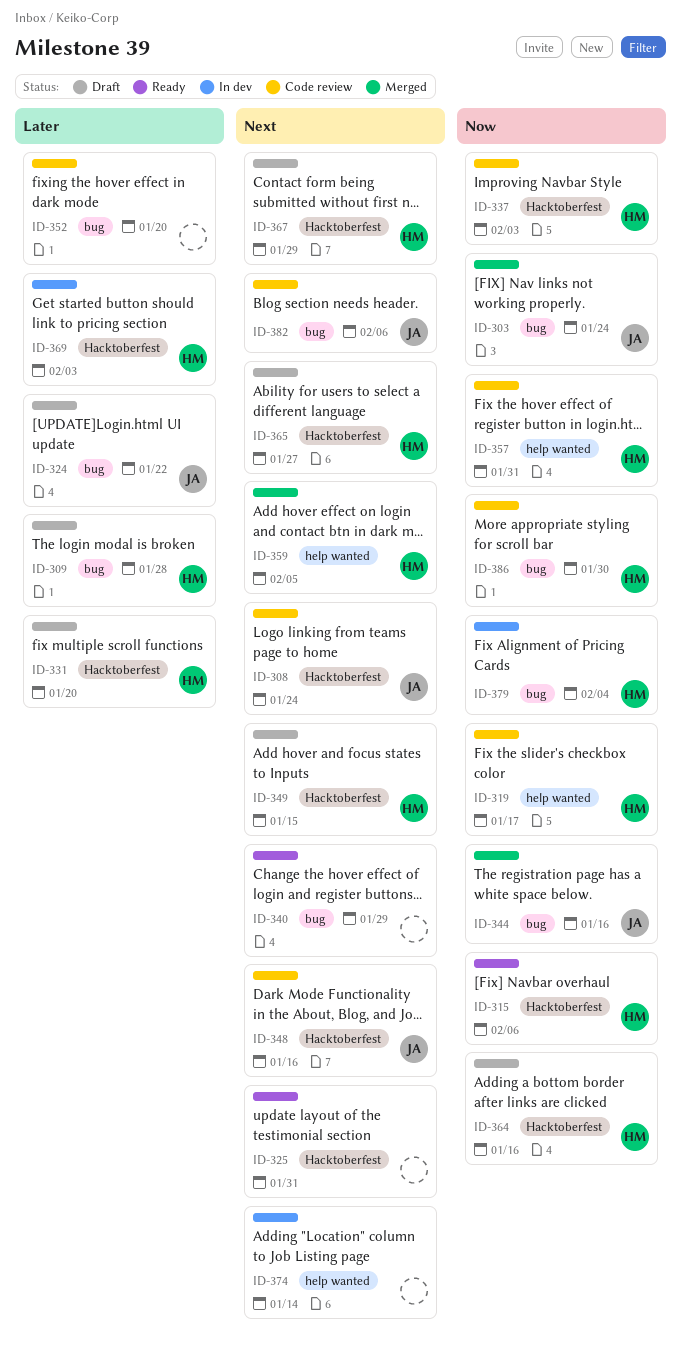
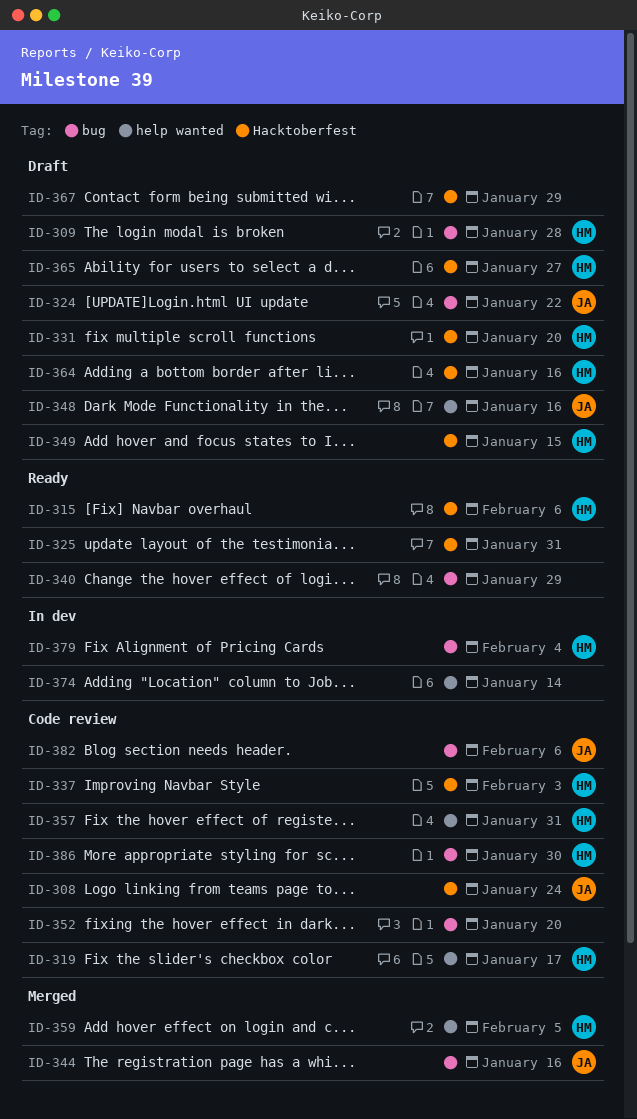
ID-303: present -> none
ID-348, status: Code review -> Draft
ID-348, label: Hacktoberfest -> help wanted
ID-367, owner: HM -> none
ID-369: present -> none

